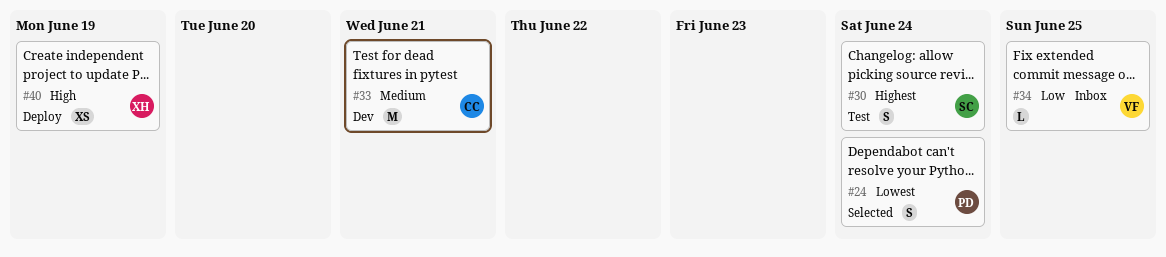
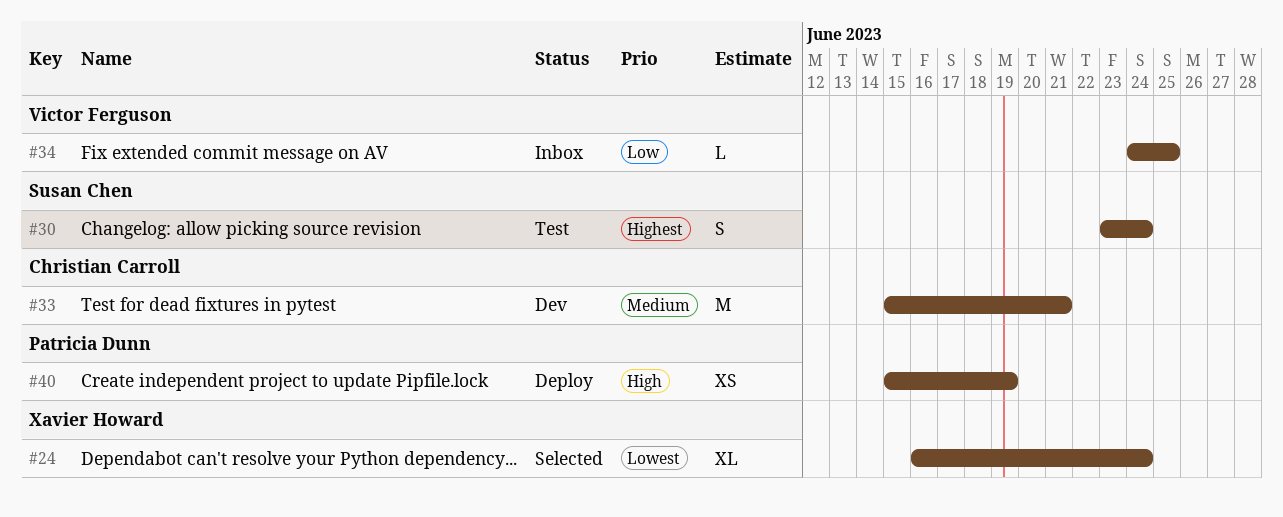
#24, owner: Patricia Dunn -> Xavier Howard
#24, estimate: S -> XL
#40, owner: Xavier Howard -> Patricia Dunn

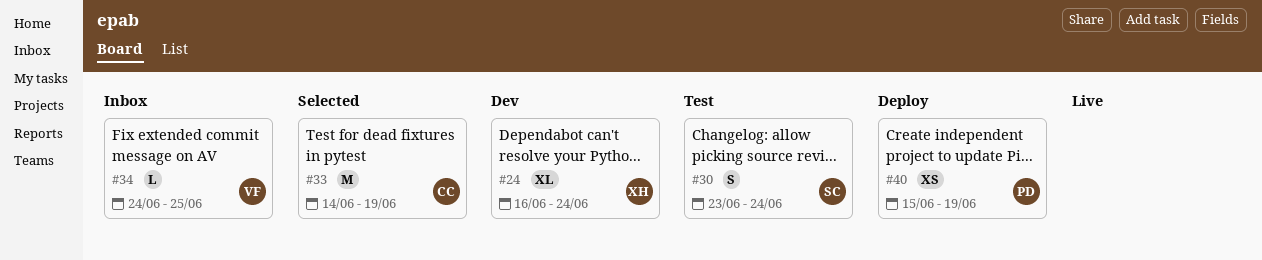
#24, status: Selected -> Dev
#33, status: Dev -> Selected
#33, start: Jun 15 -> Jun 14
#33, due: Jun 21 -> Jun 19

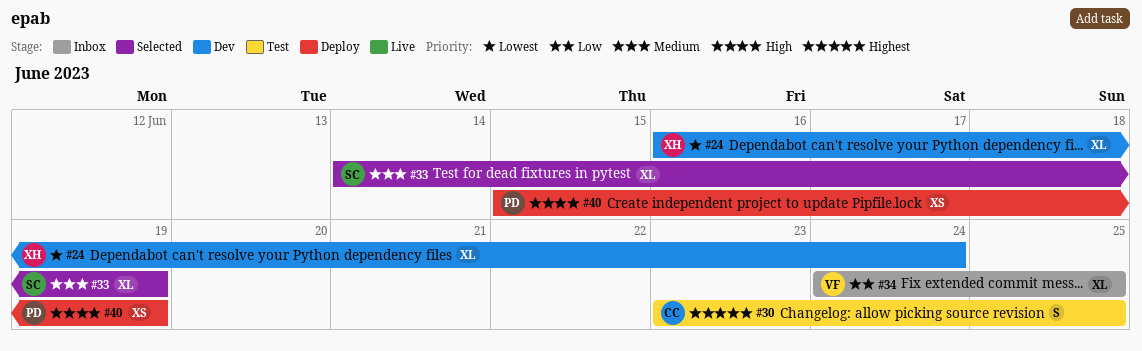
#30, owner: SC -> CC
#30, due: Jun 24 -> Jun 25
#33, owner: CC -> SC
#33, estimate: M -> XL
#34, estimate: L -> XL

